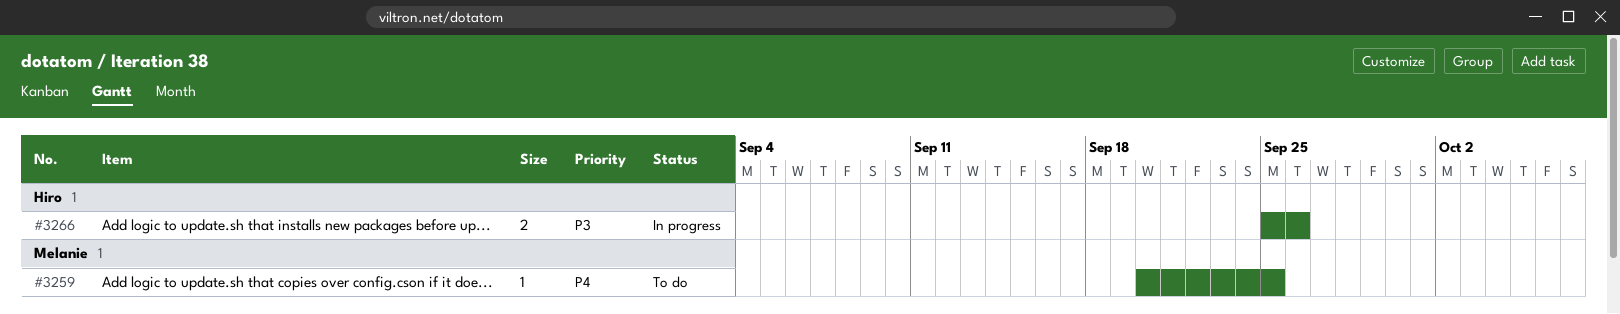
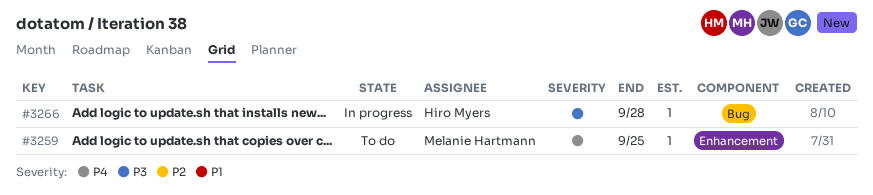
#3266, estimate: 2 -> 1
#3266, due: Sep 26 -> Sep 28

